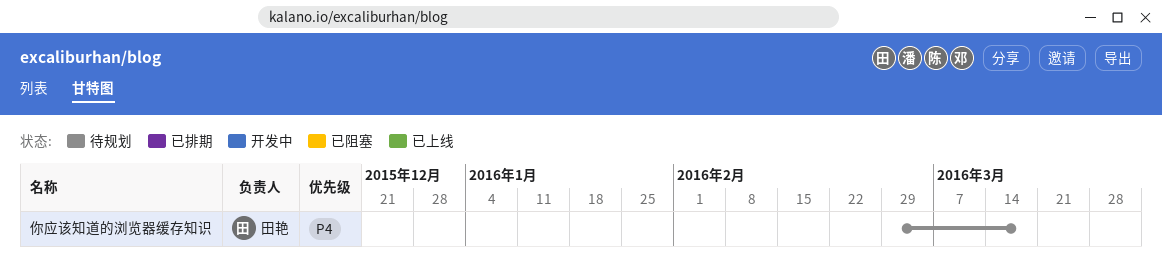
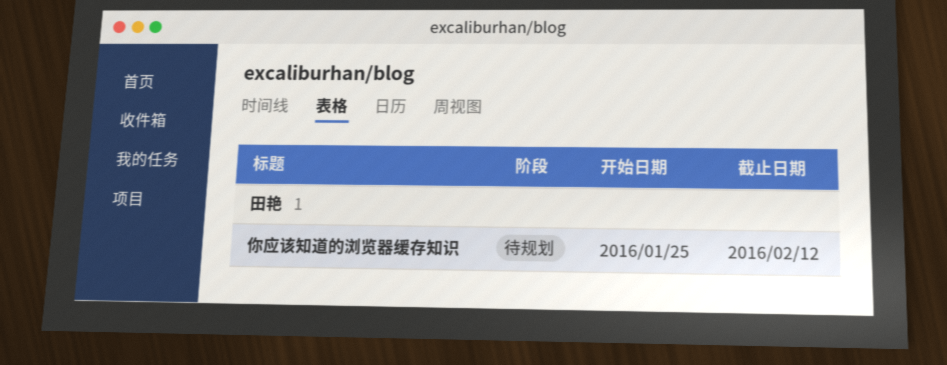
你应该知道的浏览器缓存知识, start: Feb 29 -> Jan 25
你应该知道的浏览器缓存知识, due: Mar 18 -> Feb 12

